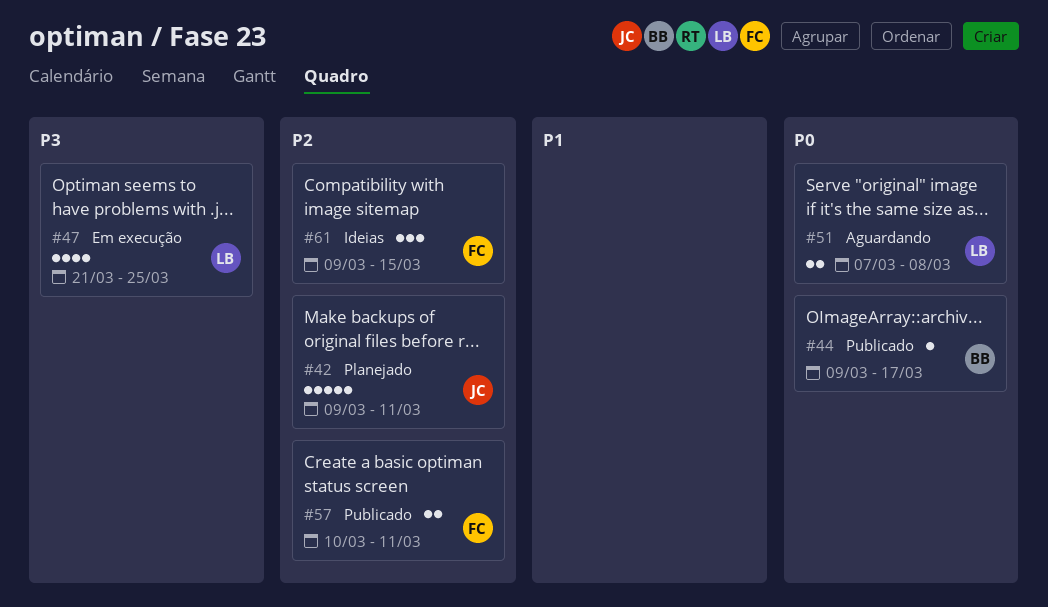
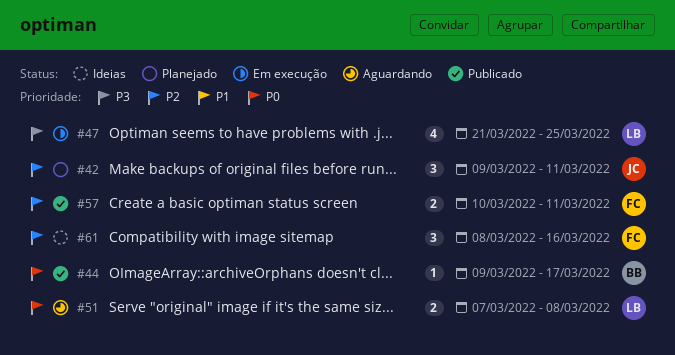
#42, estimate: 5 -> 3
#61, start: Mar 9 -> Mar 8
#61, due: Mar 15 -> Mar 16

